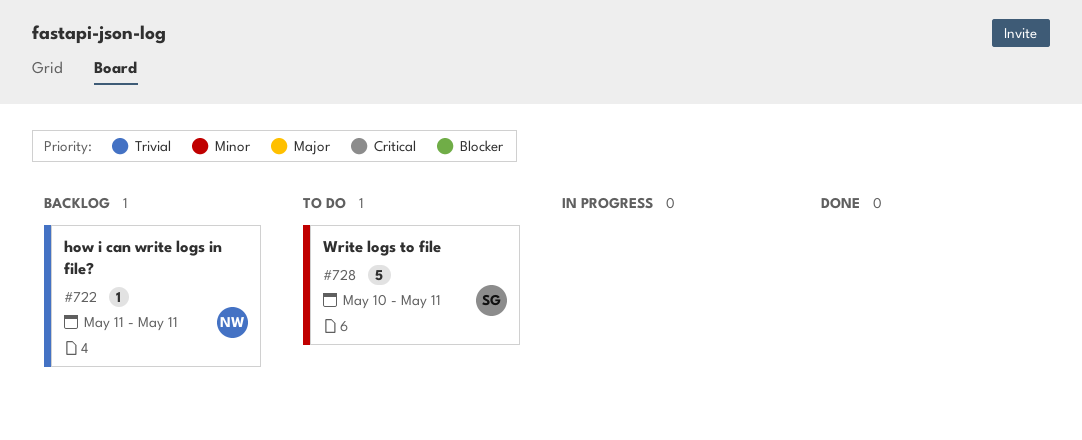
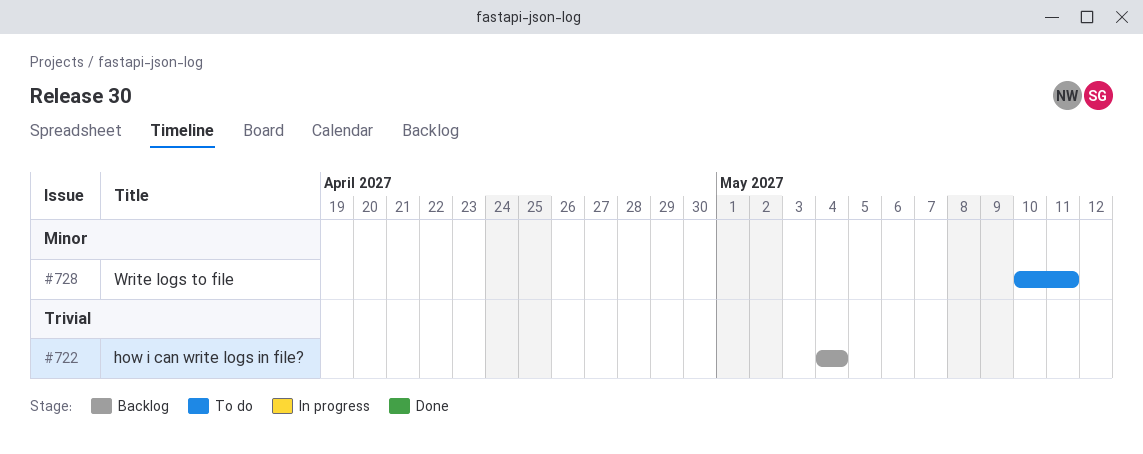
#722, start: May 11 -> May 4
#722, due: May 11 -> May 4

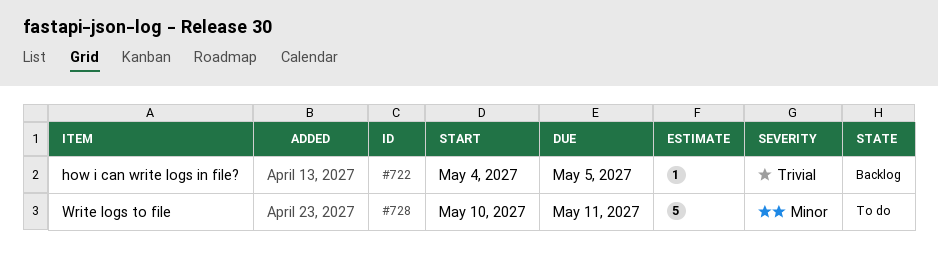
#722, due: May 4 -> May 5

